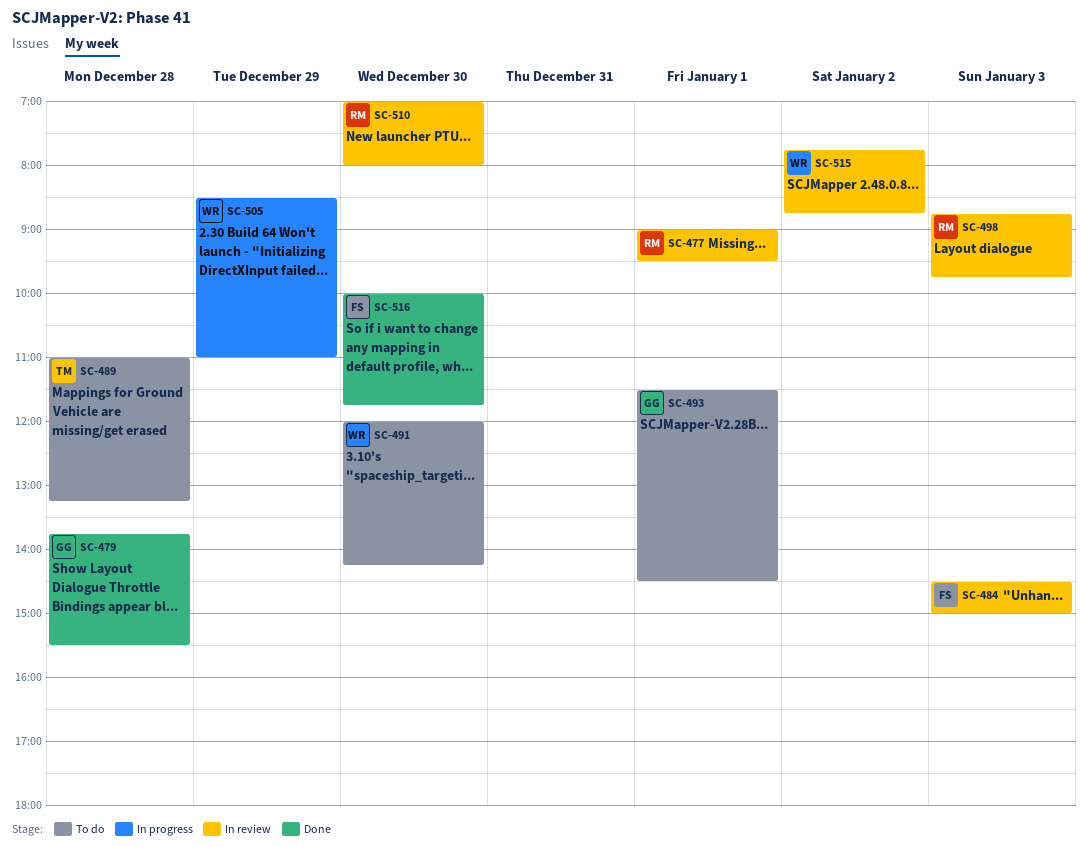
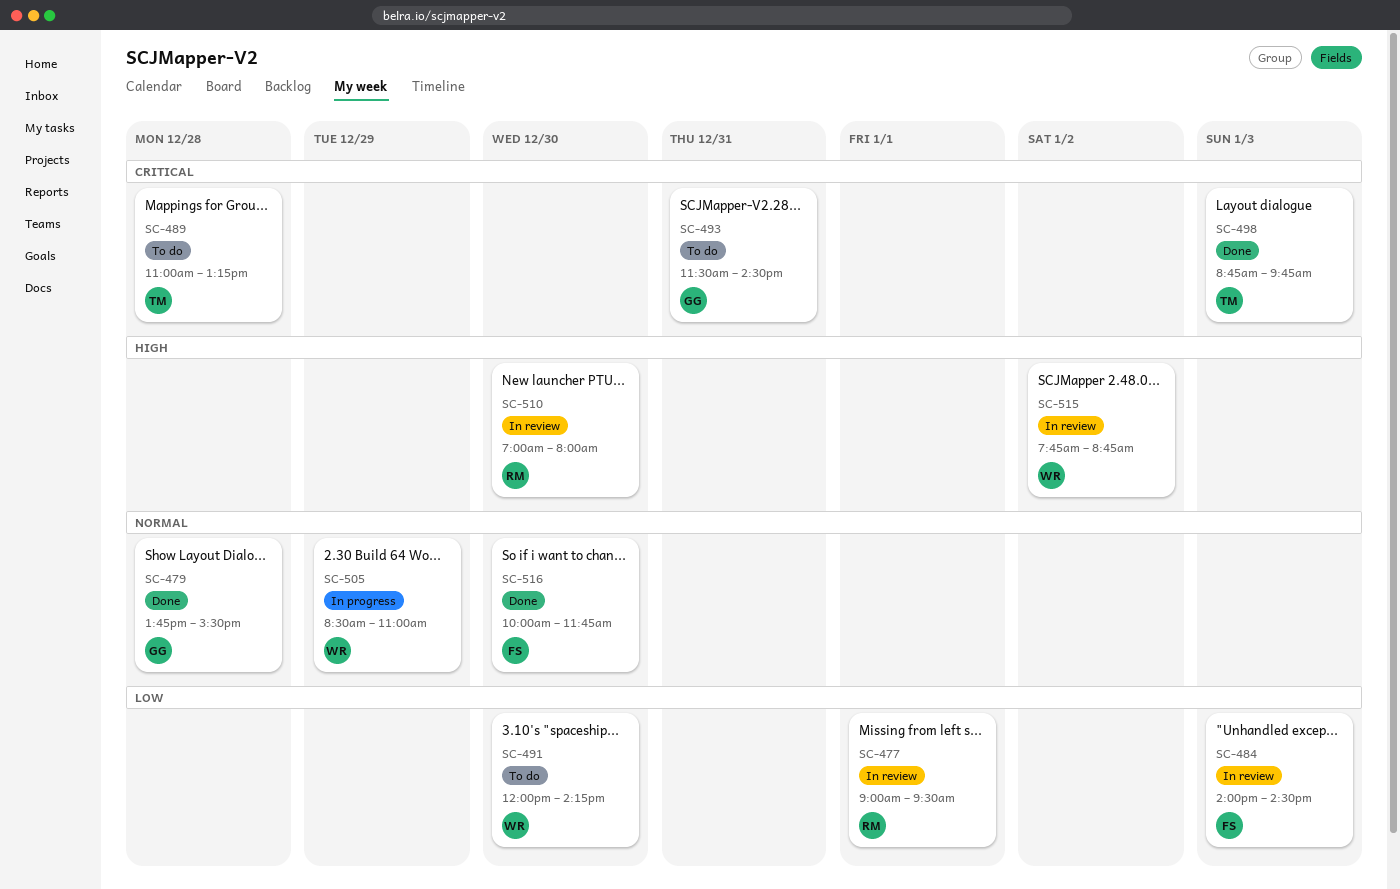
SC-484, begins: 14:30 -> 14:00
SC-484, ends: 15:00 -> 14:30
SC-493, day: Jan 1 -> Dec 31
SC-498, status: In review -> Done
SC-498, owner: RM -> TM

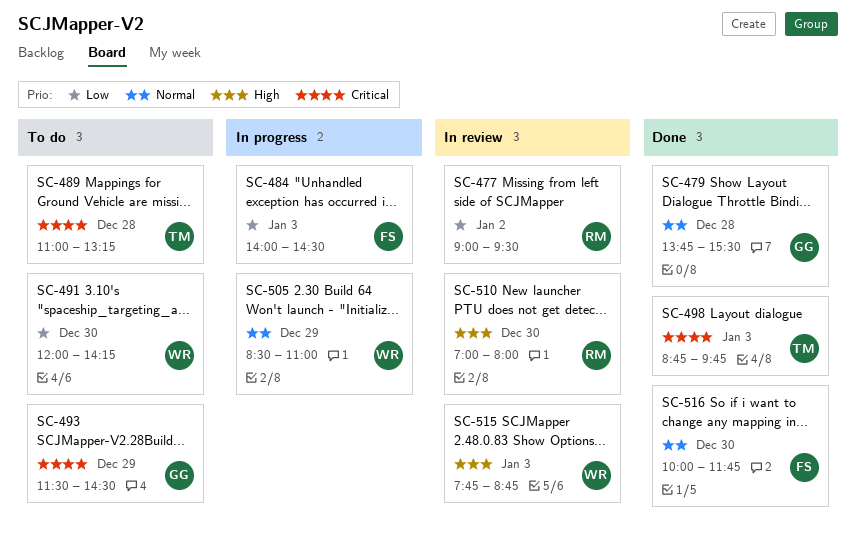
SC-477, day: Jan 1 -> Jan 2
SC-484, status: In review -> In progress
SC-493, day: Dec 31 -> Dec 29
SC-515, day: Jan 2 -> Jan 3

